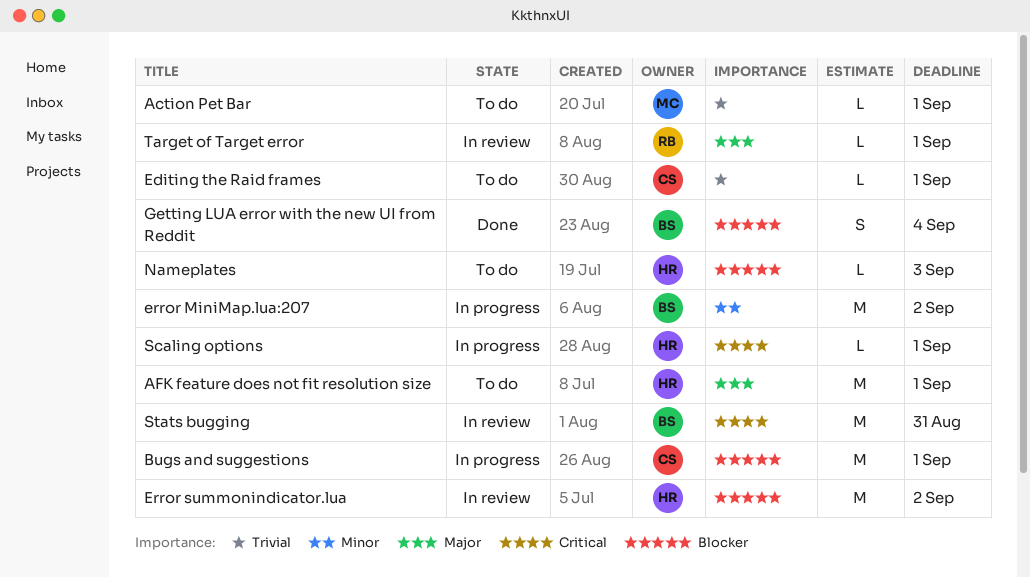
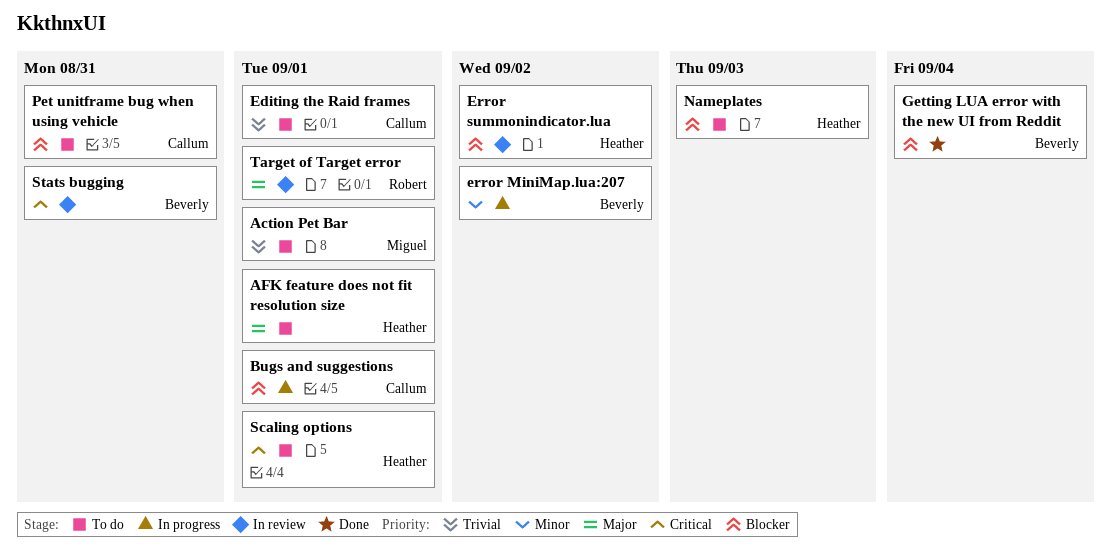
Pet unitframe bug when using vehicle: none -> present
Scaling options, status: In progress -> To do

